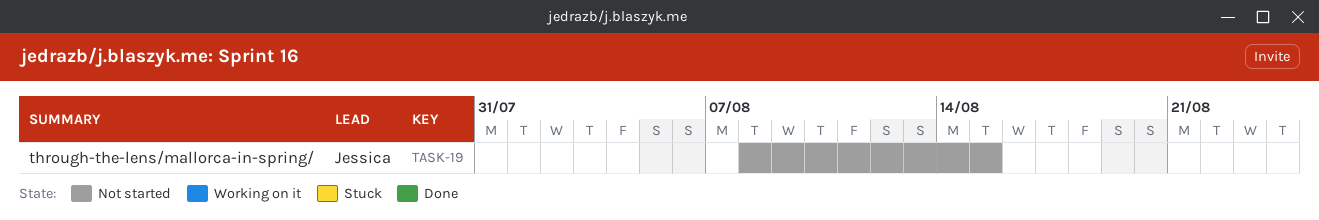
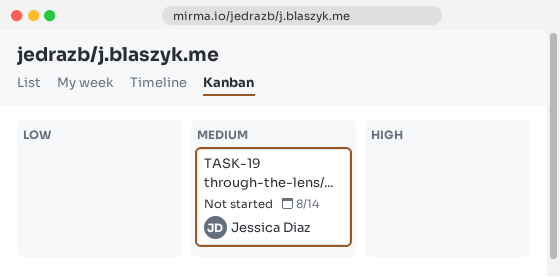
TASK-19, due: Aug 15 -> Aug 14

